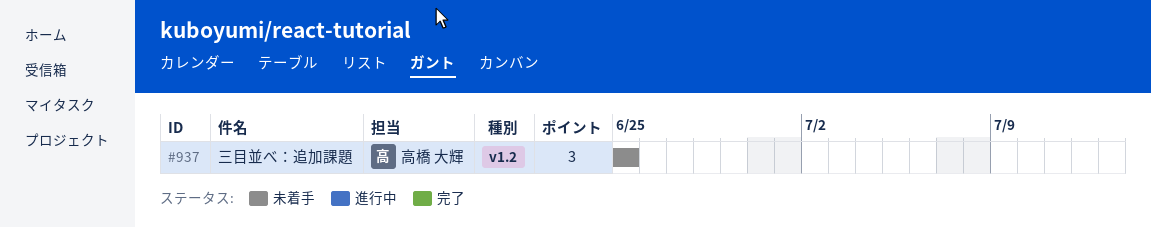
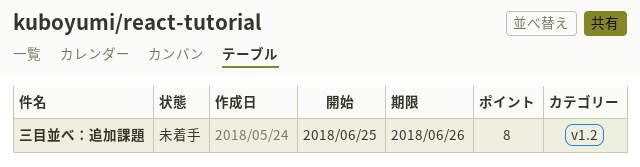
三目並べ：追加課題, estimate: 3 -> 8
三目並べ：追加課題, due: Jun 25 -> Jun 26

